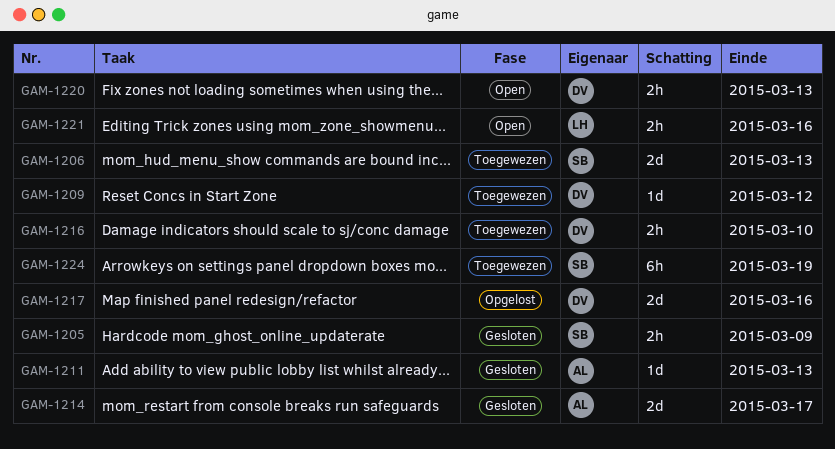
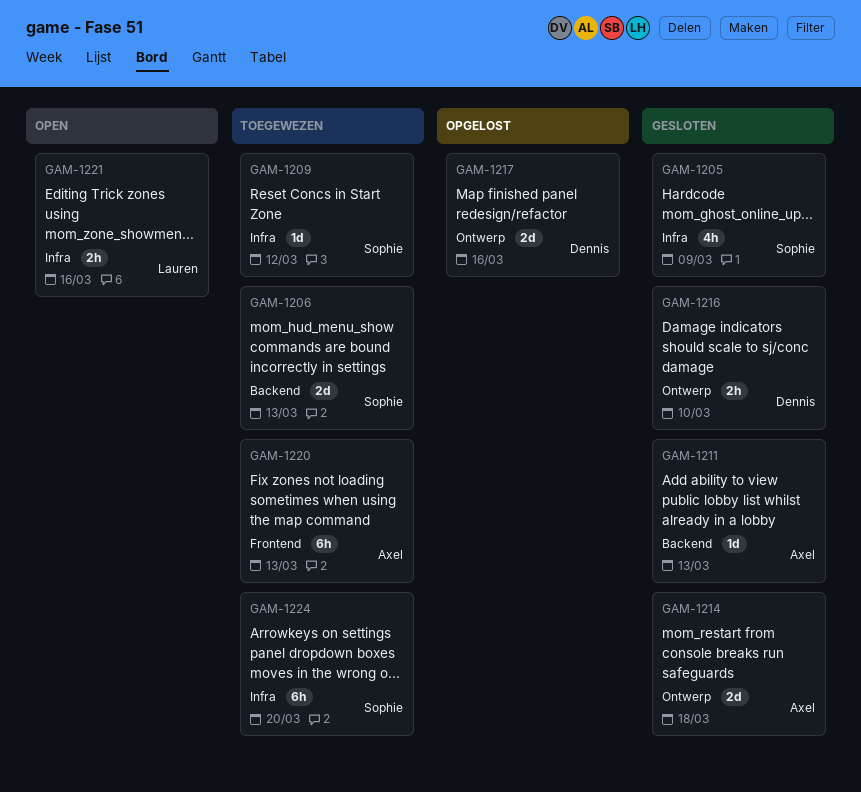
GAM-1205, estimate: 2h -> 4h
GAM-1209, owner: Dennis -> Sophie
GAM-1214, due: Mar 17 -> Mar 18
GAM-1216, status: Toegewezen -> Gesloten
GAM-1220, status: Open -> Toegewezen
GAM-1220, owner: Dennis -> Axel
GAM-1220, estimate: 2h -> 6h
GAM-1224, due: Mar 19 -> Mar 20

